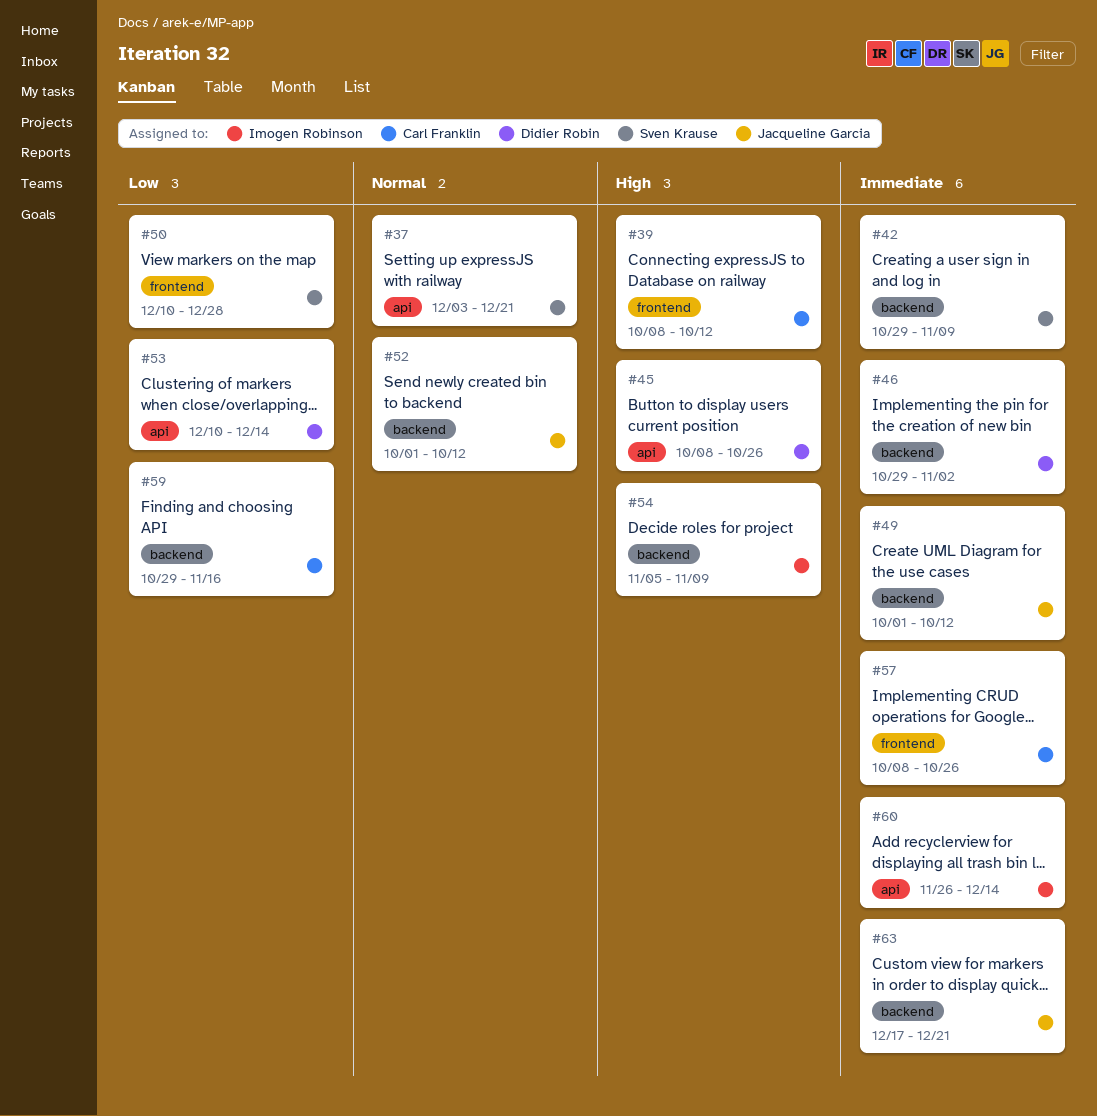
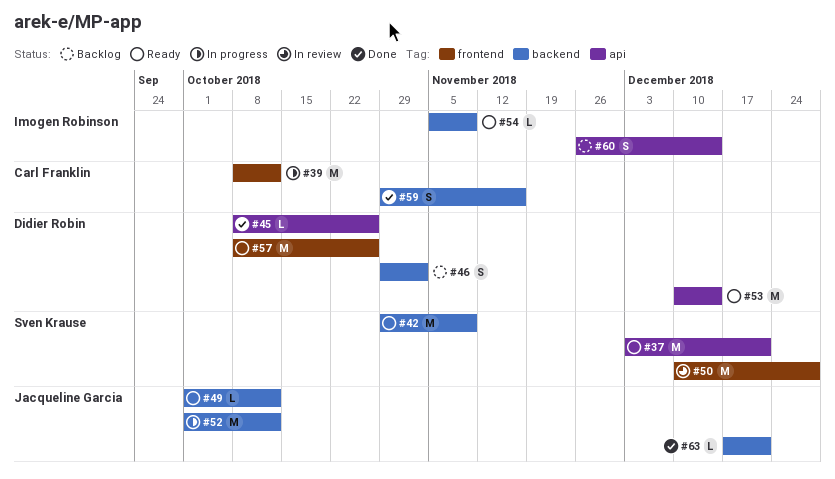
#57, owner: Carl Franklin -> Didier Robin

